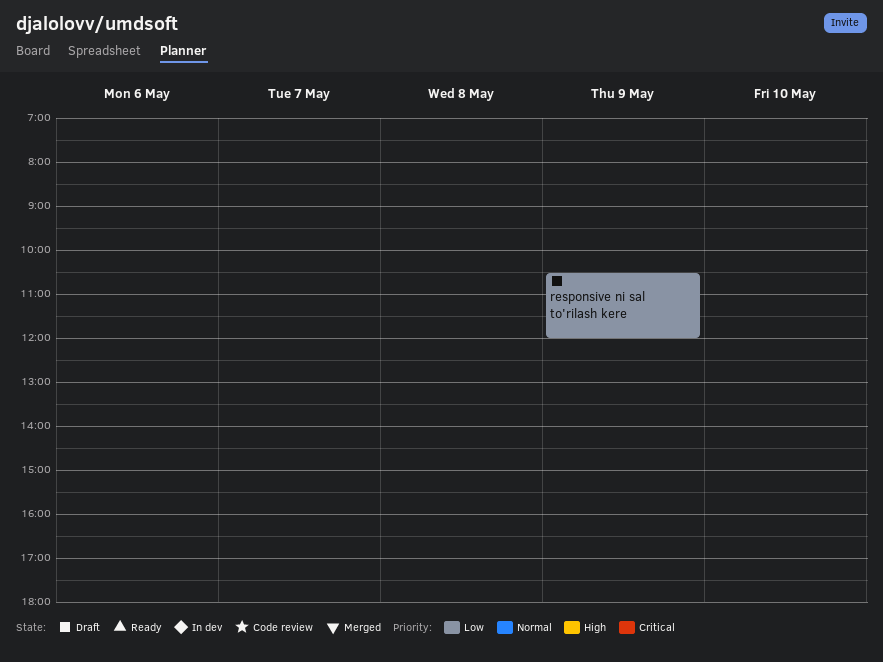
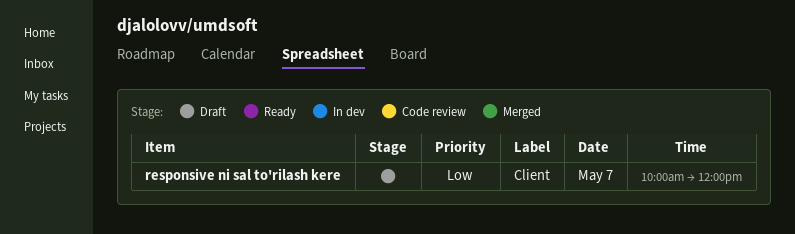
responsive ni sal to'rilash kere, day: May 9 -> May 7
responsive ni sal to'rilash kere, begins: 10:30 -> 10:00

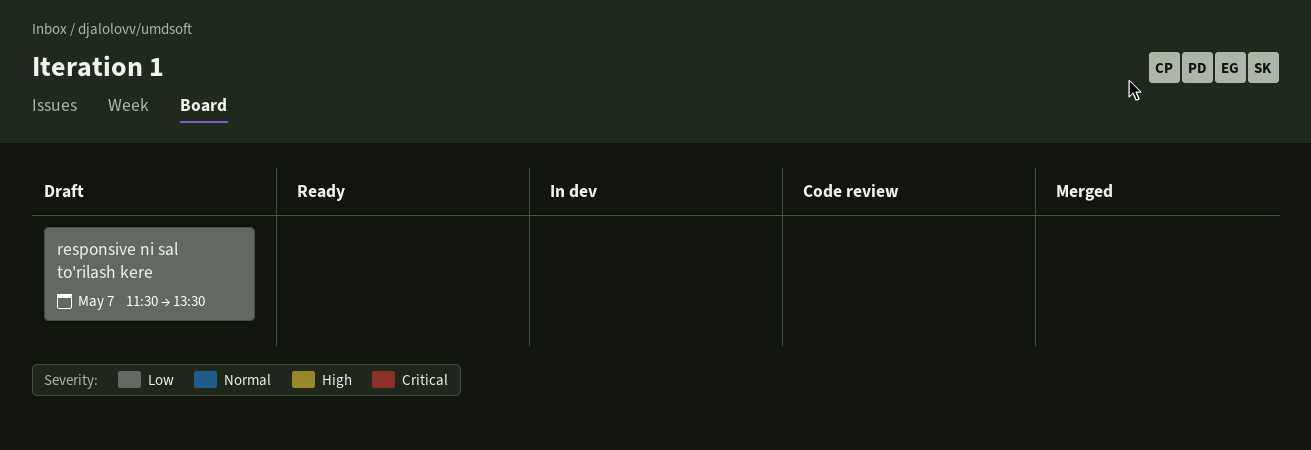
responsive ni sal to'rilash kere, begins: 10:00 -> 11:30
responsive ni sal to'rilash kere, ends: 12:00 -> 13:30

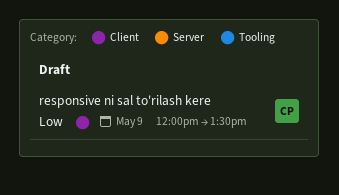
responsive ni sal to'rilash kere, day: May 7 -> May 9
responsive ni sal to'rilash kere, begins: 11:30 -> 12:00

